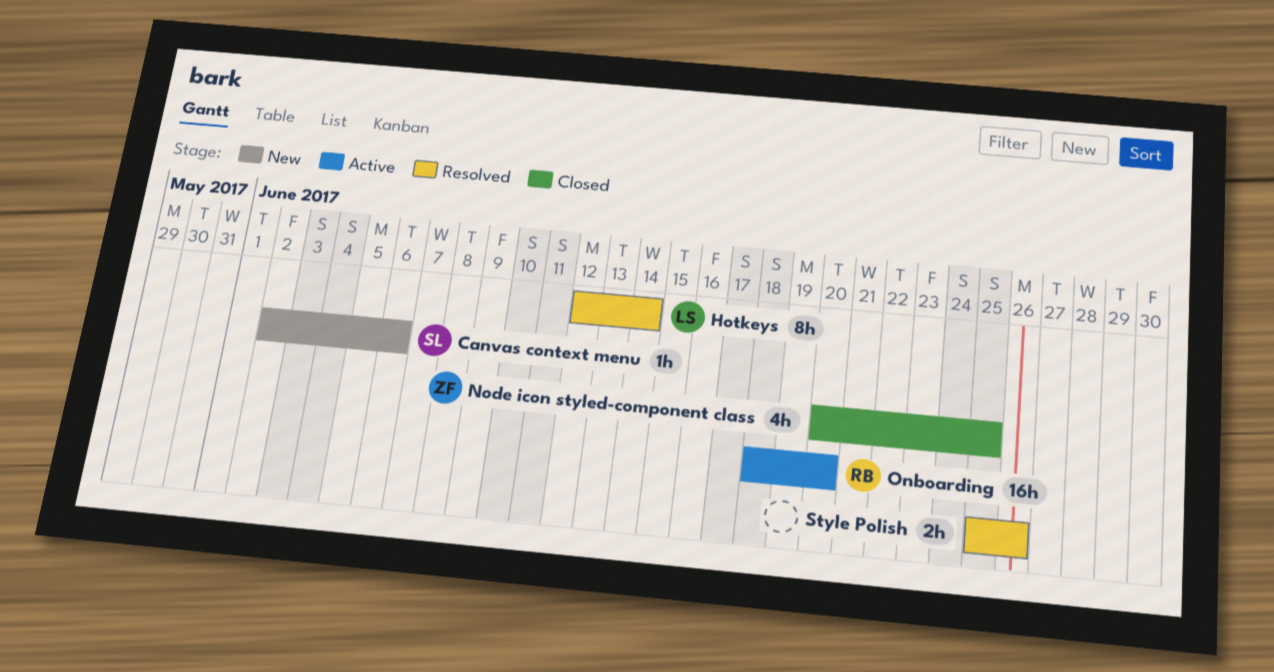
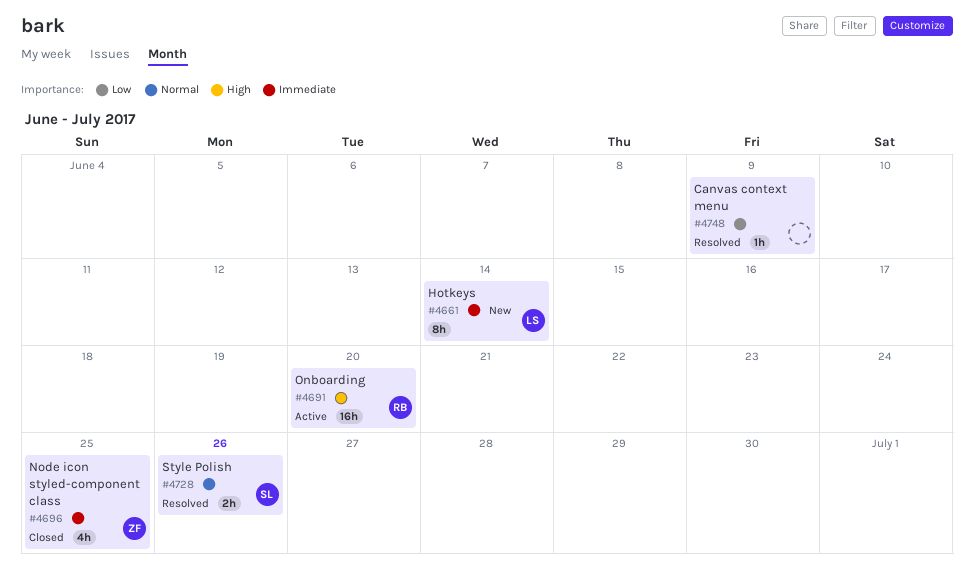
Canvas context menu, status: New -> Resolved
Canvas context menu, owner: SL -> none
Canvas context menu, due: Jun 6 -> Jun 9
Hotkeys, status: Resolved -> New
Style Polish, owner: none -> SL

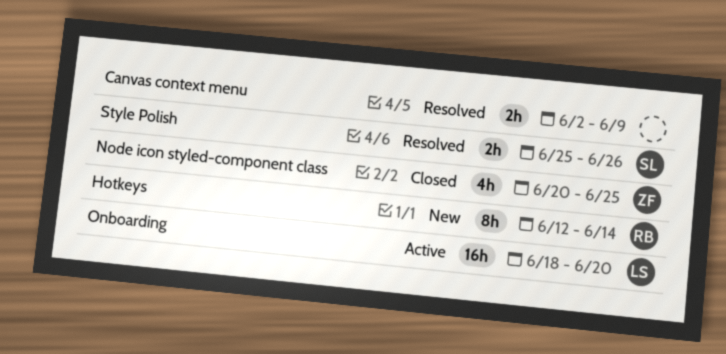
Canvas context menu, estimate: 1h -> 2h
Hotkeys, owner: LS -> RB
Onboarding, owner: RB -> LS

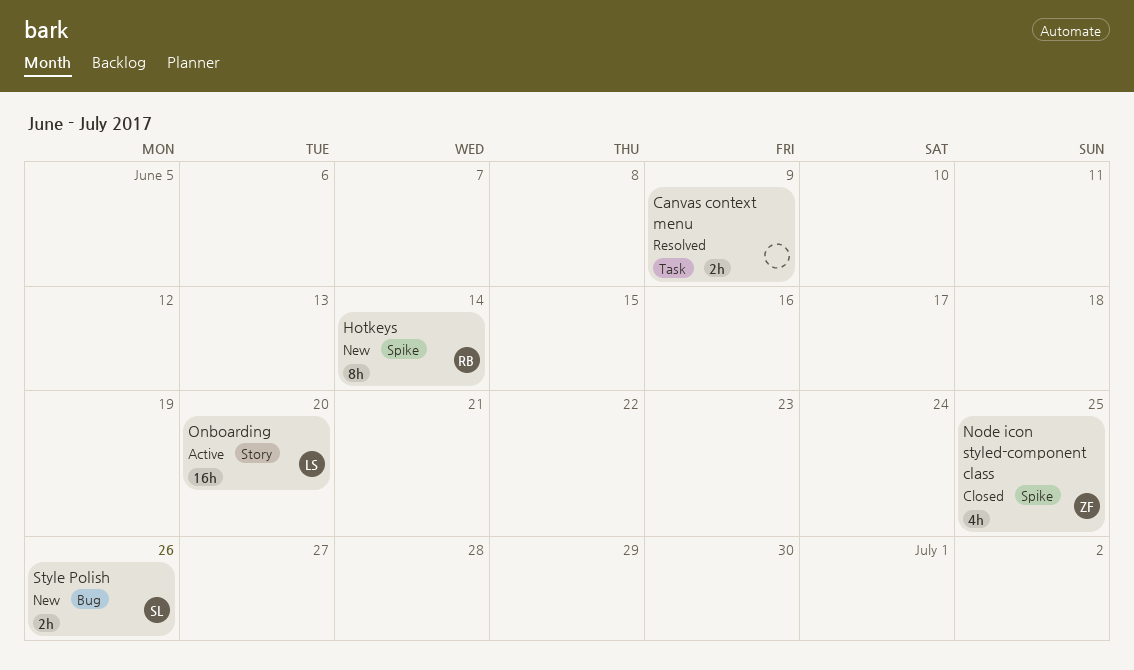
Style Polish, status: Resolved -> New

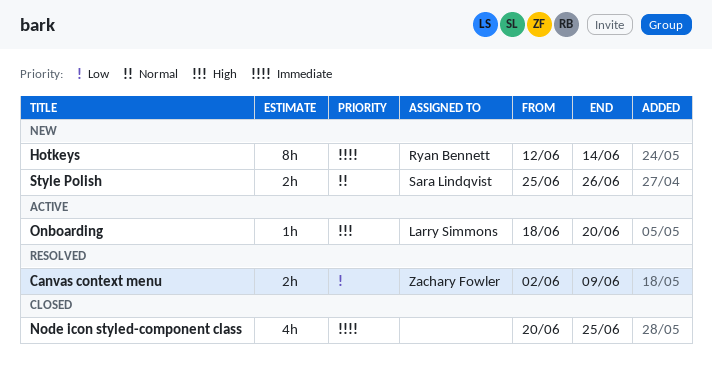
Canvas context menu, owner: none -> Zachary Fowler
Node icon styled-component class, owner: Zachary Fowler -> none
Onboarding, estimate: 16h -> 1h

